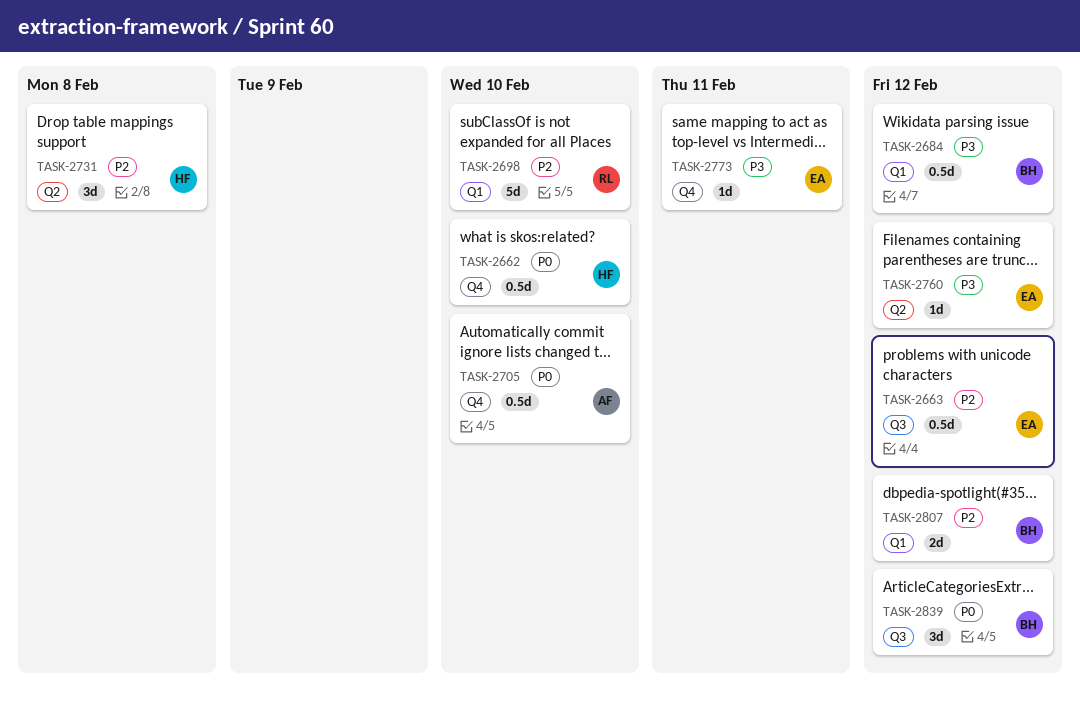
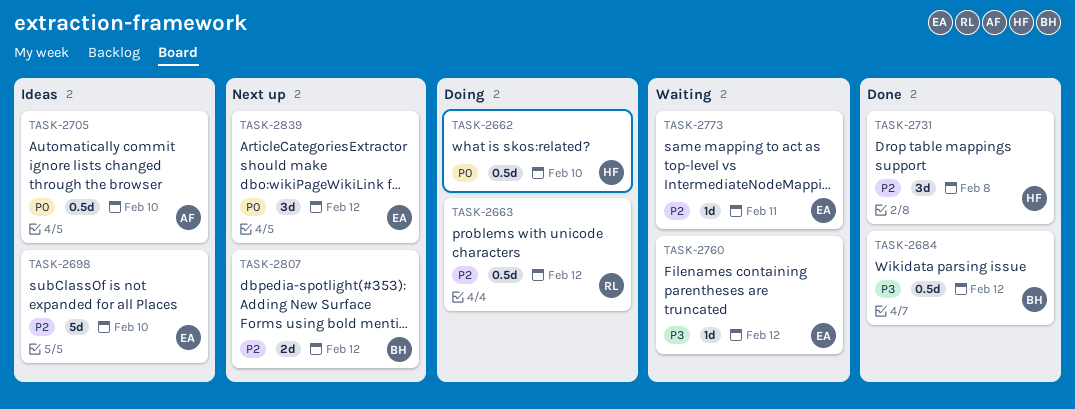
TASK-2663, owner: EA -> RL
TASK-2698, owner: RL -> EA
TASK-2773, priority: P3 -> P2
TASK-2839, owner: BH -> EA

